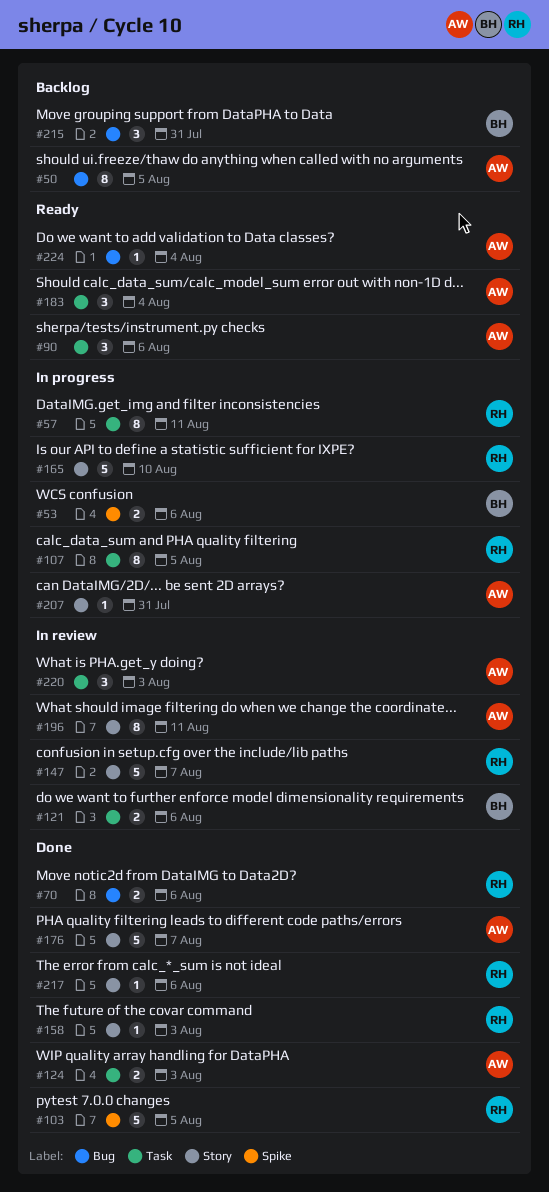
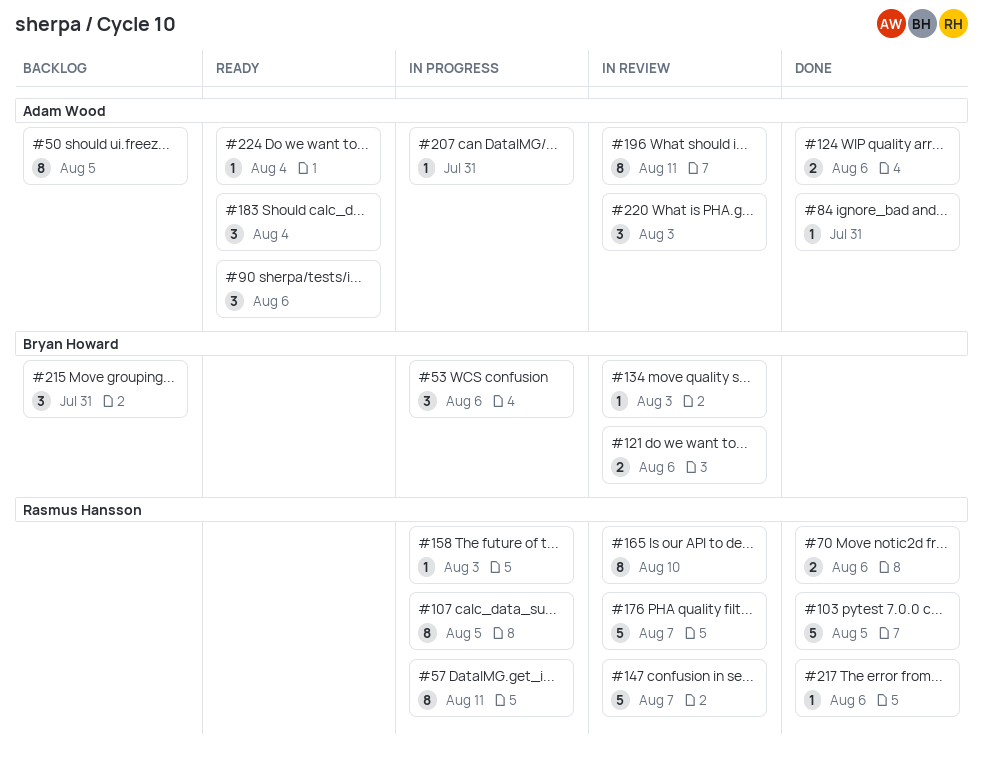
#53, estimate: 2 -> 3
#84: none -> present
#124, due: Aug 3 -> Aug 6
#134: none -> present
#158, status: Done -> In progress
#165, status: In progress -> In review
#165, estimate: 5 -> 8
#176, status: Done -> In review
#176, owner: Adam Wood -> Rasmus Hansson

